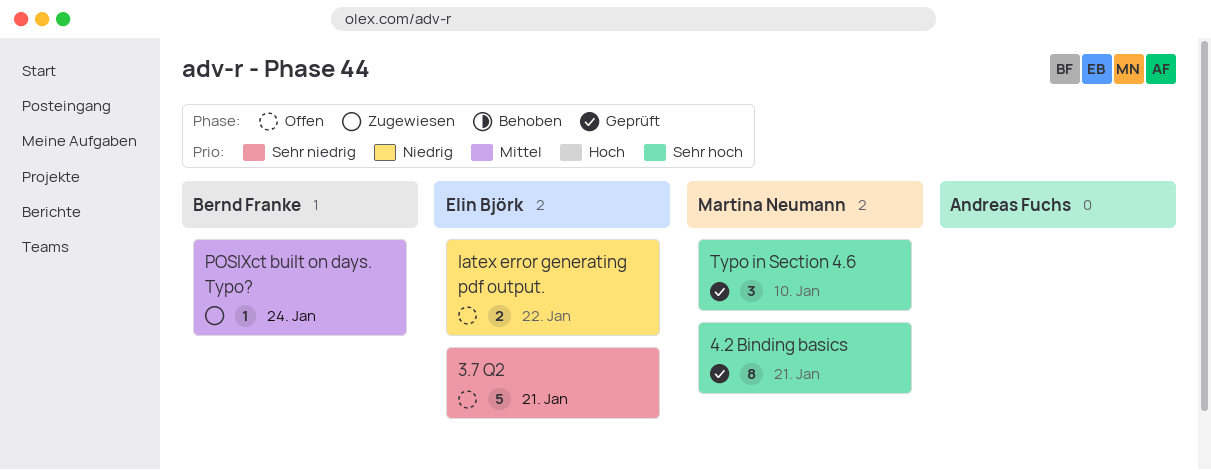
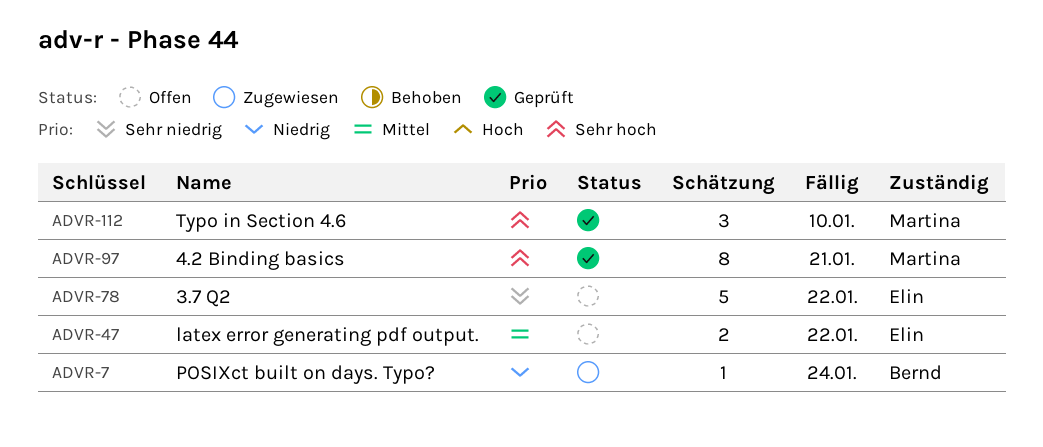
3.7 Q2, due: Jan 21 -> Jan 22
latex error generating pdf output., priority: Niedrig -> Mittel
POSIXct built on days. Typo?, priority: Mittel -> Niedrig

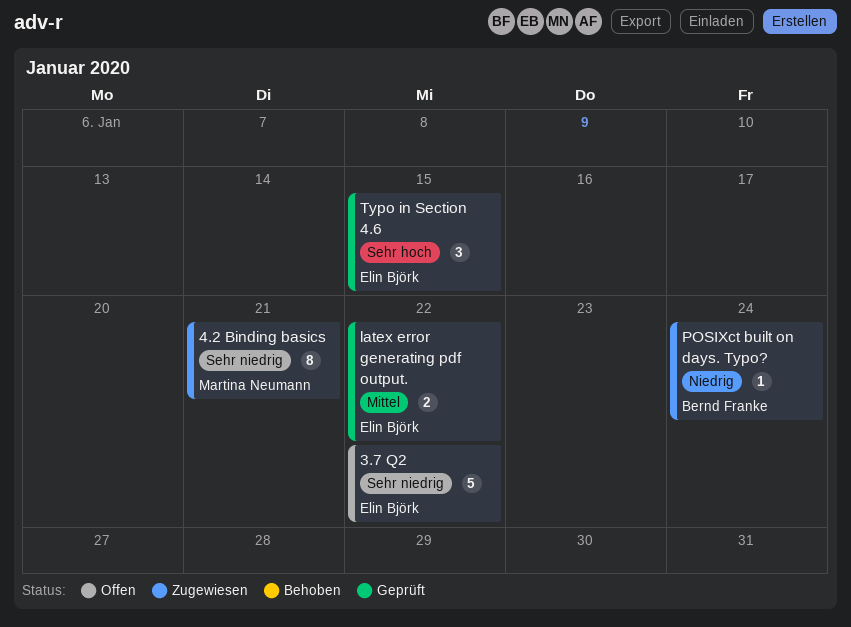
4.2 Binding basics, status: Geprüft -> Zugewiesen
4.2 Binding basics, priority: Sehr hoch -> Sehr niedrig
latex error generating pdf output., status: Offen -> Geprüft
Typo in Section 4.6, owner: Martina Neumann -> Elin Björk
Typo in Section 4.6, due: Jan 10 -> Jan 15

